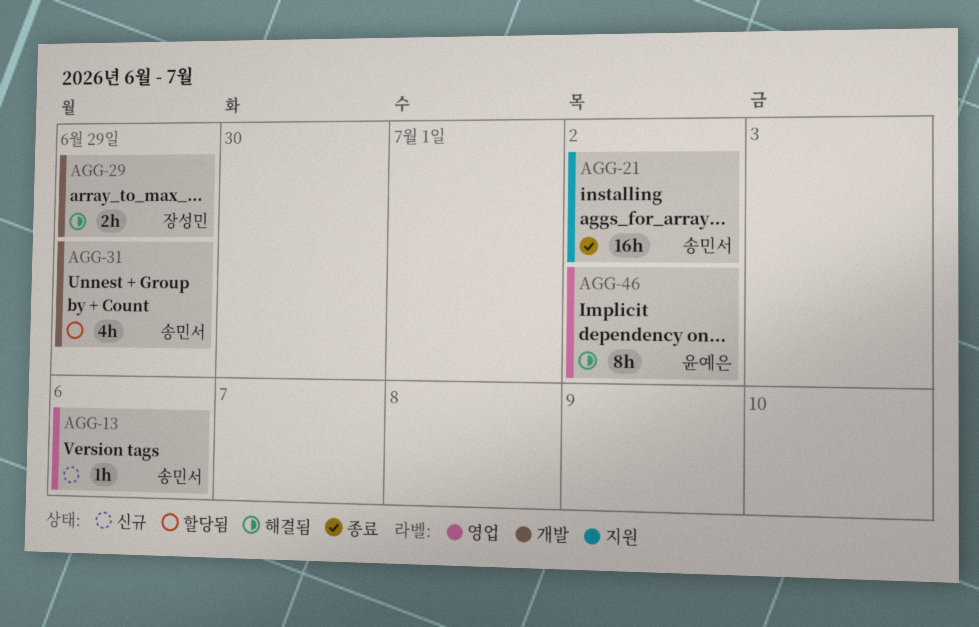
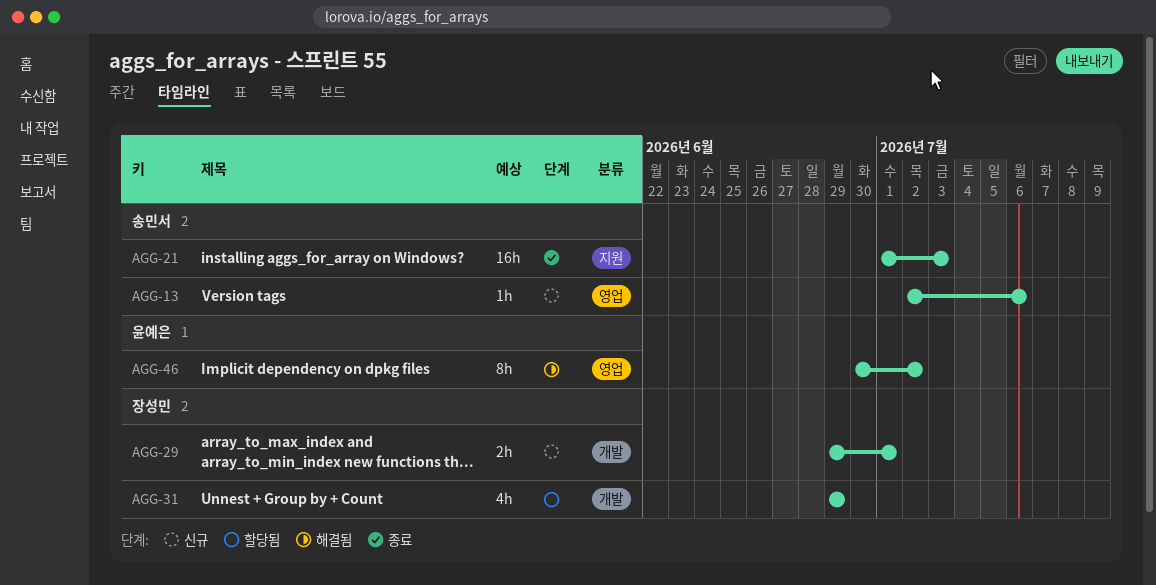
AGG-21, due: Jul 2 -> Jul 3
AGG-29, status: 해결됨 -> 신규
AGG-29, due: Jun 29 -> Jul 1
AGG-31, owner: 송민서 -> 장성민

